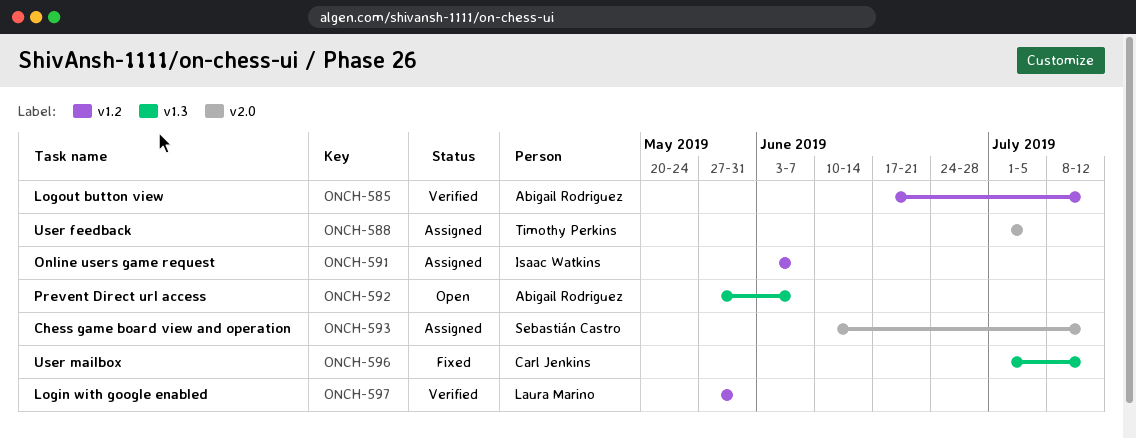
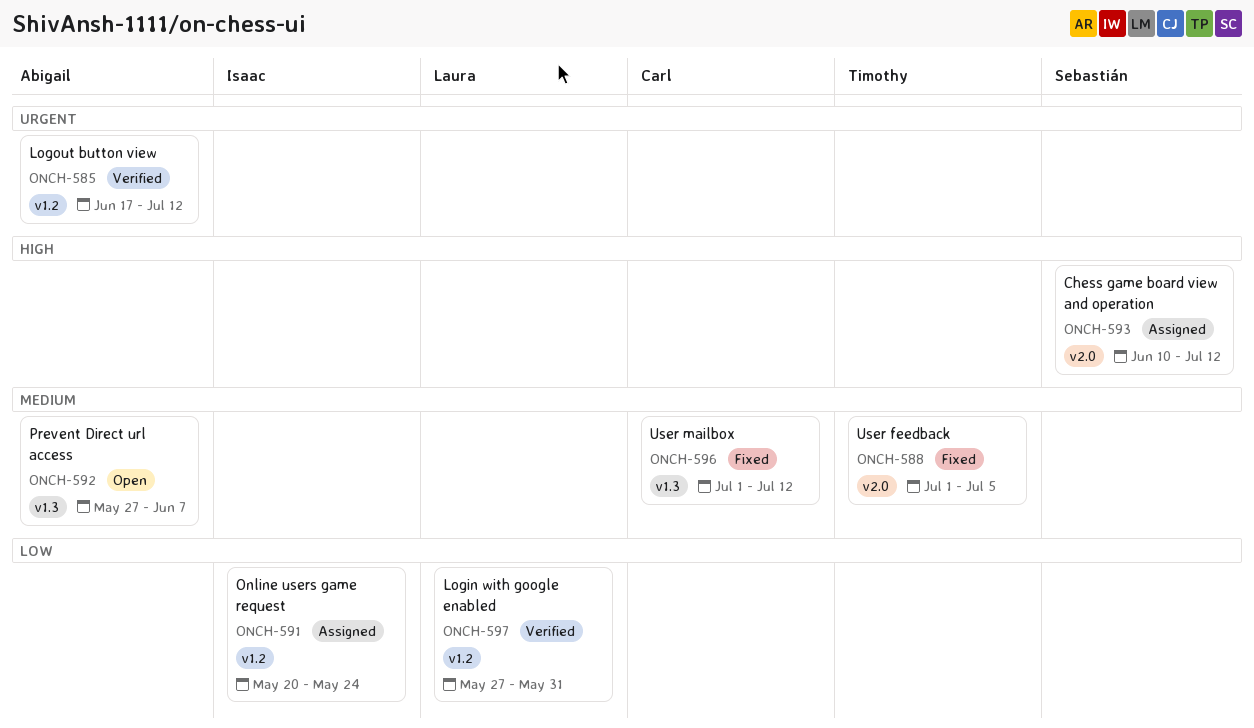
ONCH-588, status: Assigned -> Fixed
ONCH-591, start: Jun 3 -> May 20
ONCH-591, due: Jun 7 -> May 24

